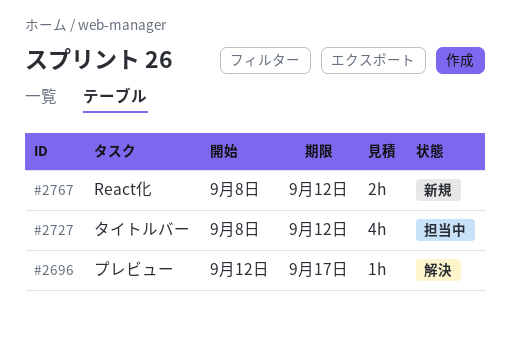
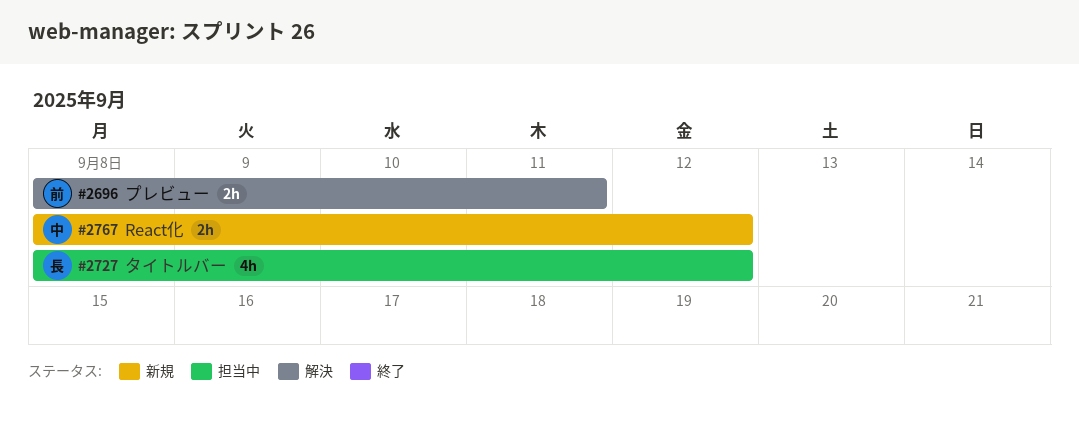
#2696, estimate: 1h -> 2h
#2696, start: Sep 12 -> Sep 8
#2696, due: Sep 17 -> Sep 11

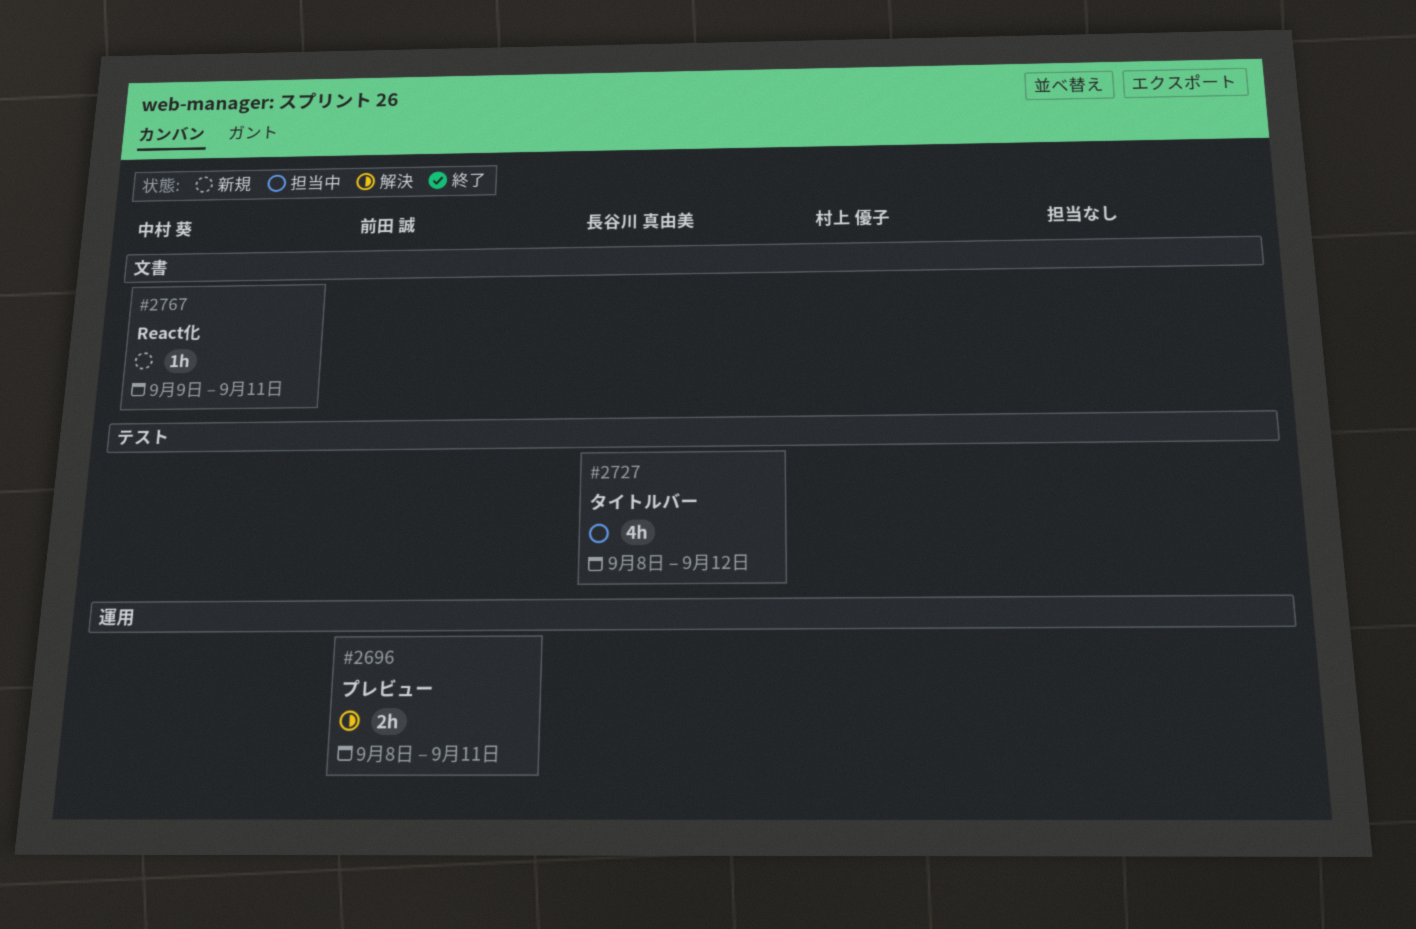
#2767, estimate: 2h -> 1h
#2767, start: Sep 8 -> Sep 9
#2767, due: Sep 12 -> Sep 11

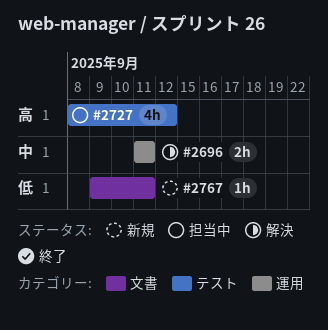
#2696, start: Sep 8 -> Sep 11

